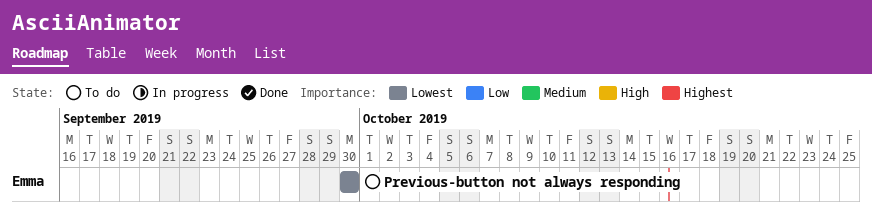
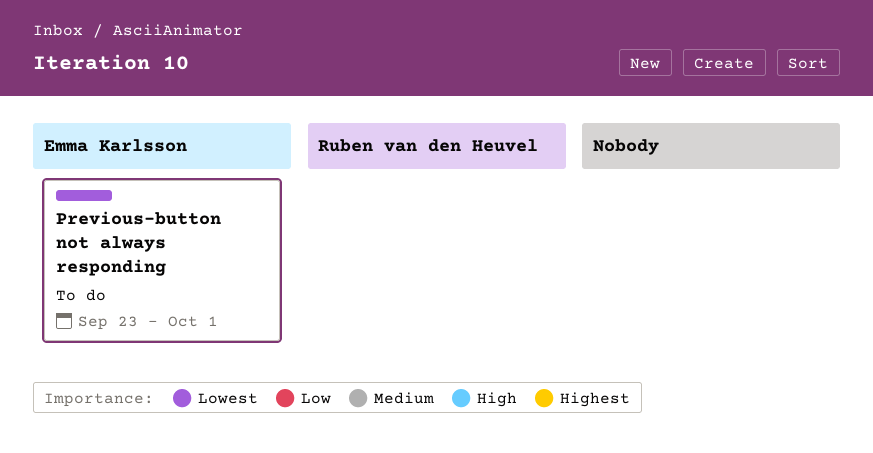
Previous-button not always responding, start: Sep 30 -> Sep 23
Previous-button not always responding, due: Sep 30 -> Oct 1

